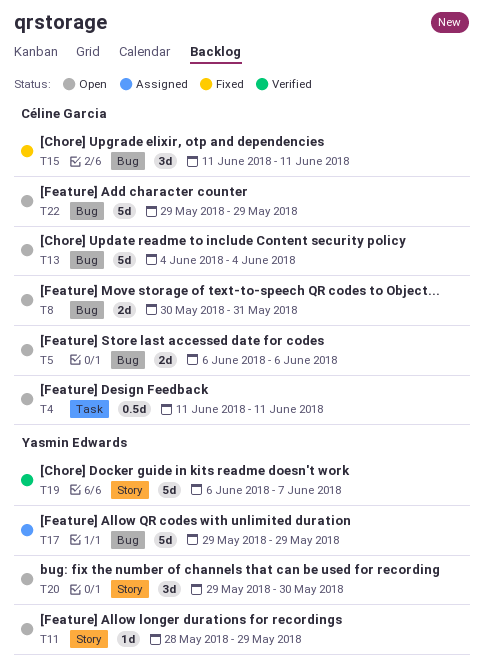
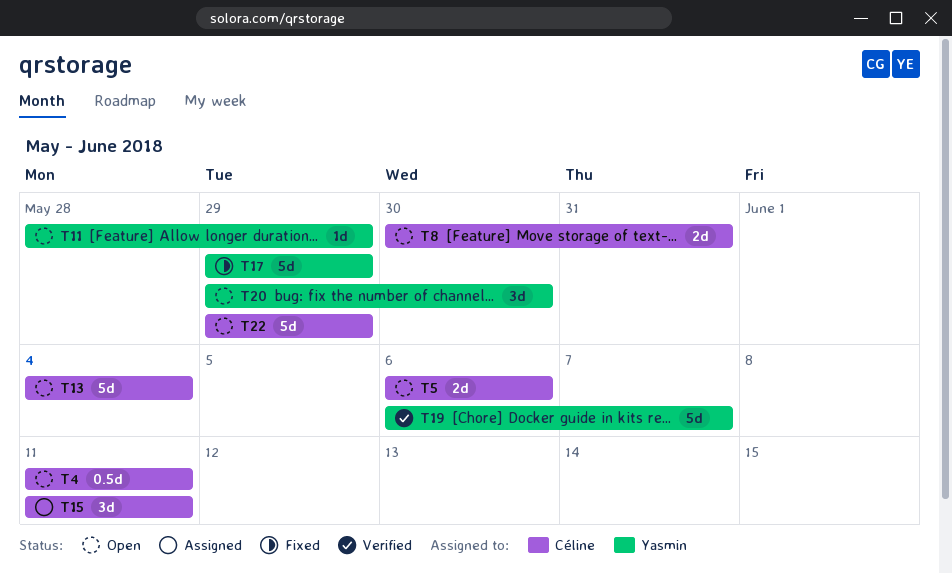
T15, status: Fixed -> Assigned
T17, status: Assigned -> Fixed

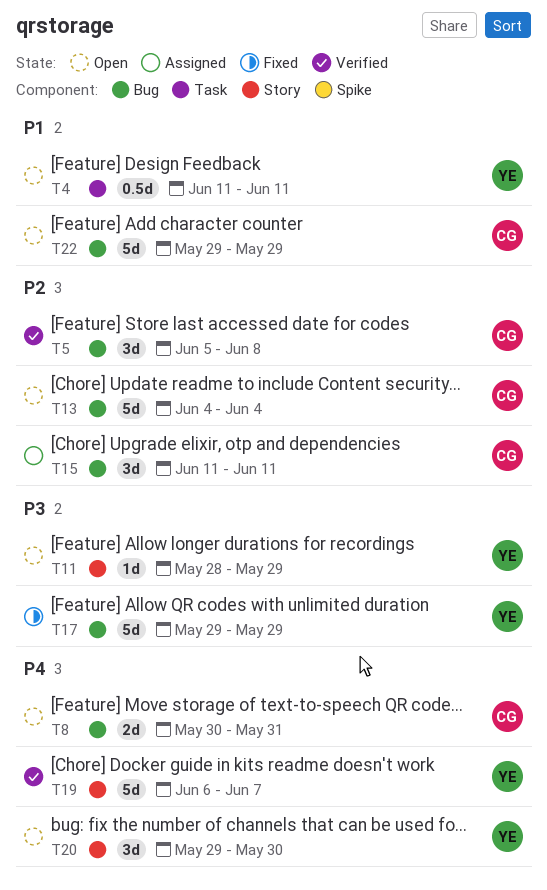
T4, owner: Céline -> Yasmin
T5, status: Open -> Verified
T5, estimate: 2d -> 3d
T5, start: Jun 6 -> Jun 5
T5, due: Jun 6 -> Jun 8

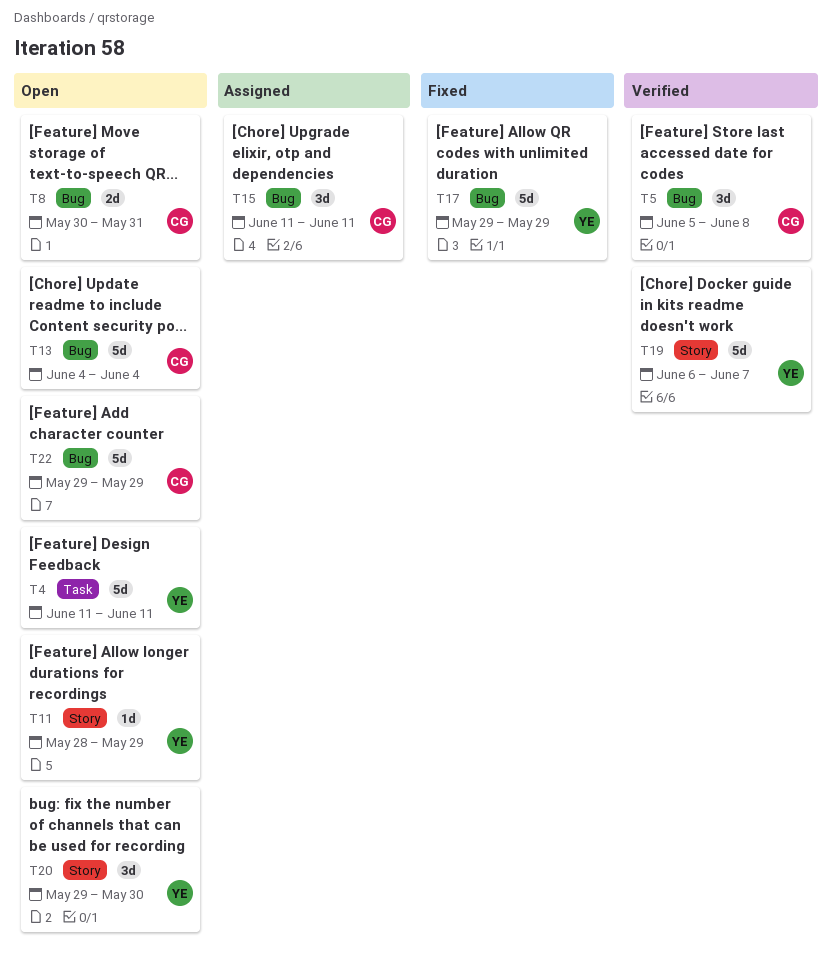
T4, estimate: 0.5d -> 5d

